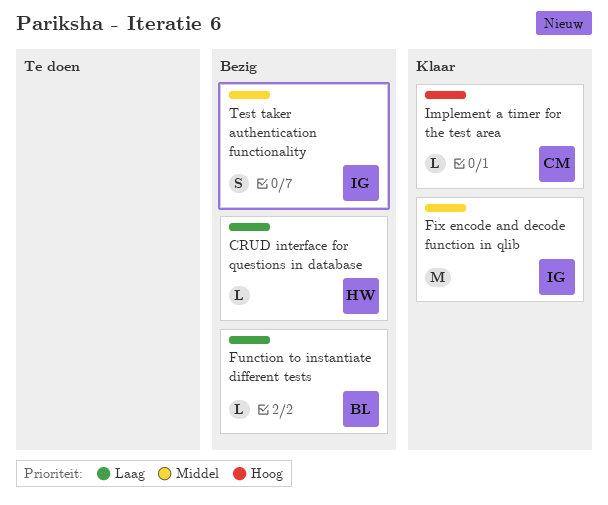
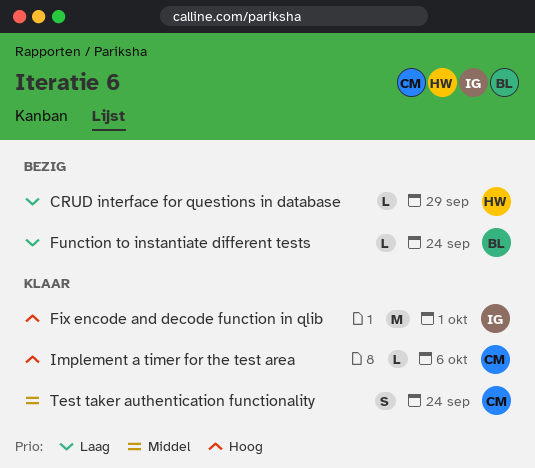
Fix encode and decode function in qlib, priority: Middel -> Hoog
Test taker authentication functionality, status: Bezig -> Klaar
Test taker authentication functionality, owner: IG -> CM

